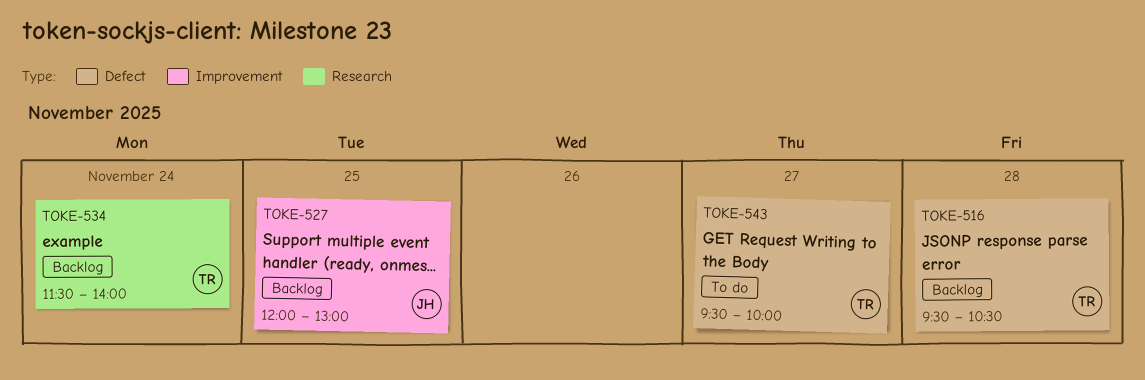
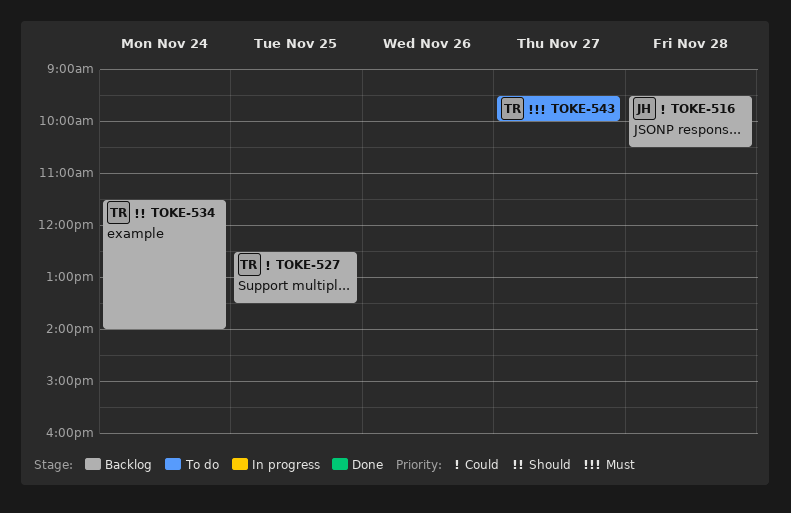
TOKE-516, owner: TR -> JH
TOKE-527, owner: JH -> TR
TOKE-527, begins: 12:00 -> 12:30
TOKE-527, ends: 13:00 -> 13:30

